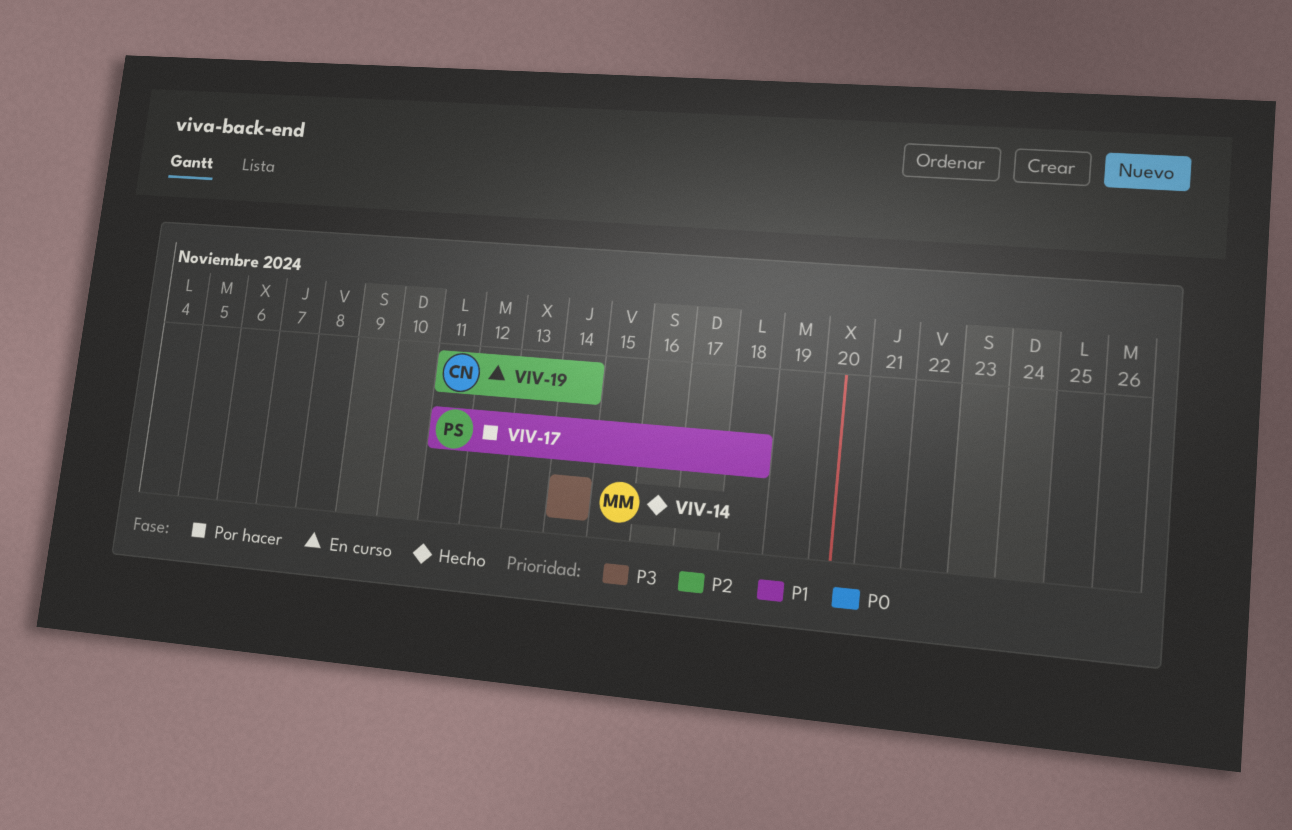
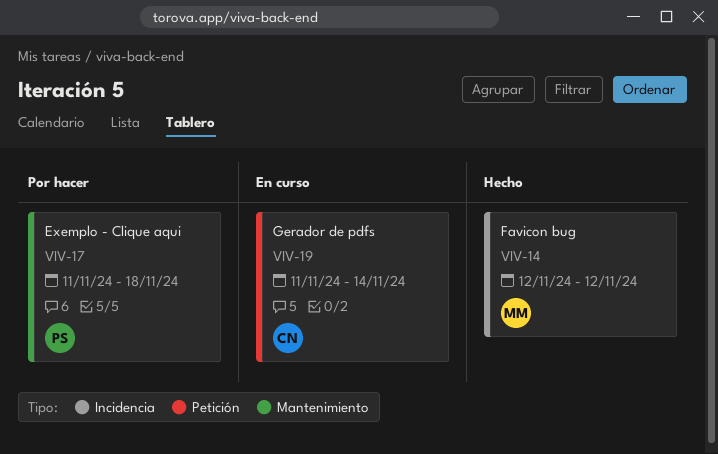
VIV-14, start: Nov 14 -> Nov 12
VIV-14, due: Nov 14 -> Nov 12

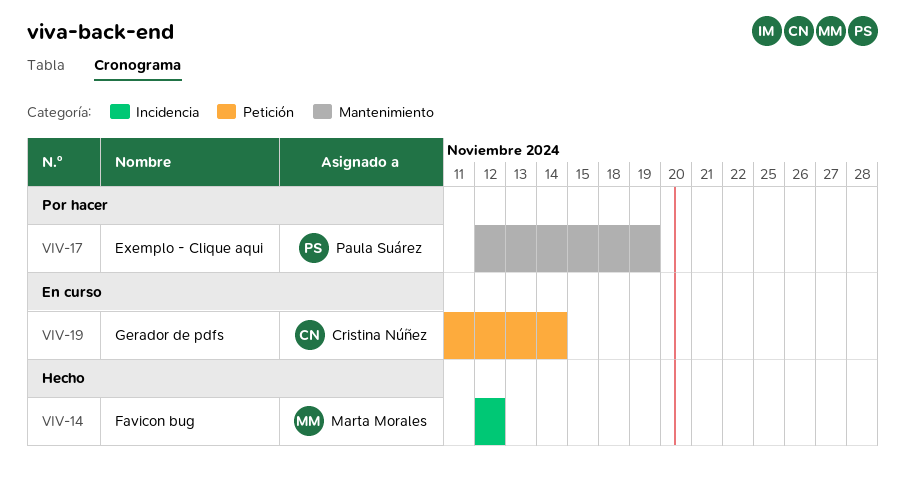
VIV-17, start: Nov 11 -> Nov 12
VIV-17, due: Nov 18 -> Nov 19

